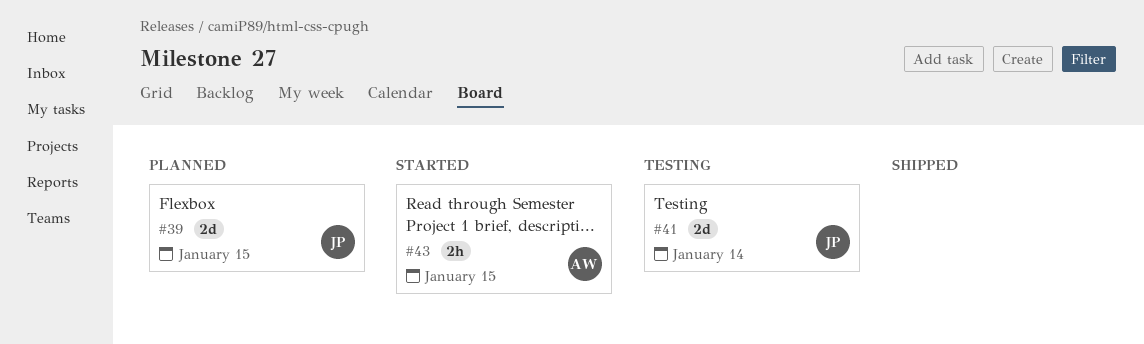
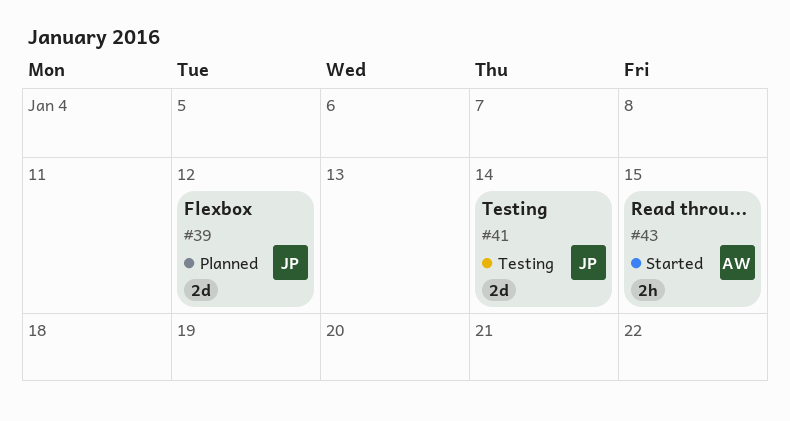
#39, due: Jan 15 -> Jan 12

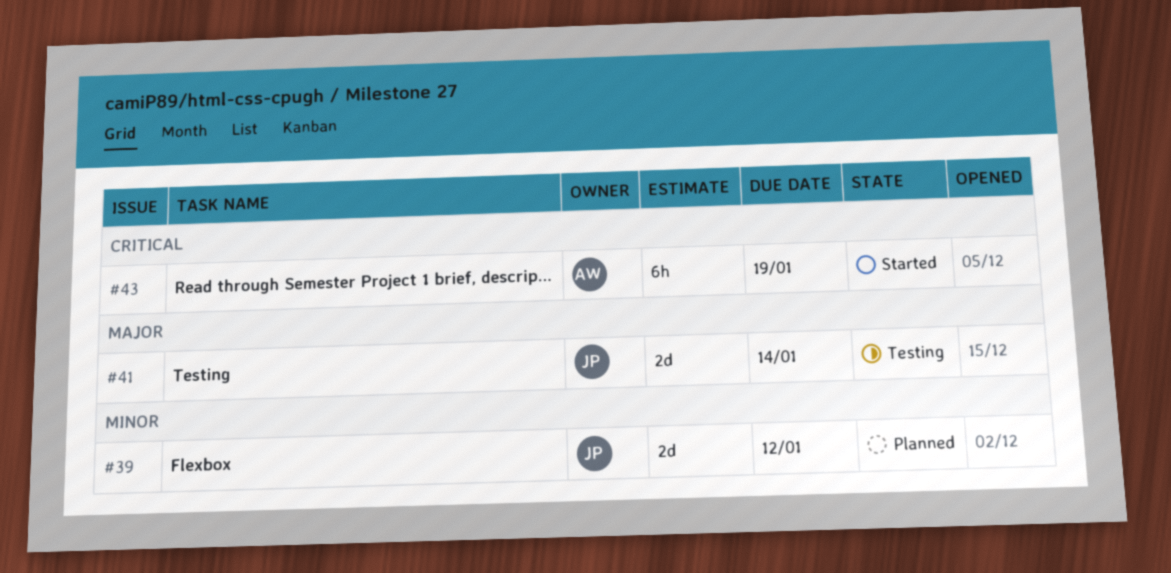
#43, estimate: 2h -> 6h
#43, due: Jan 15 -> Jan 19

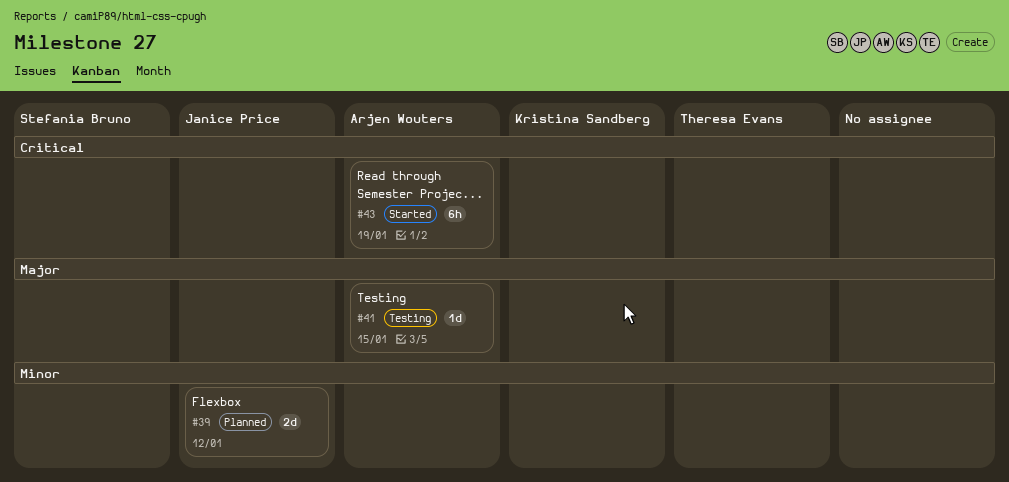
#41, owner: Janice Price -> Arjen Wouters
#41, estimate: 2d -> 1d
#41, due: Jan 14 -> Jan 15

